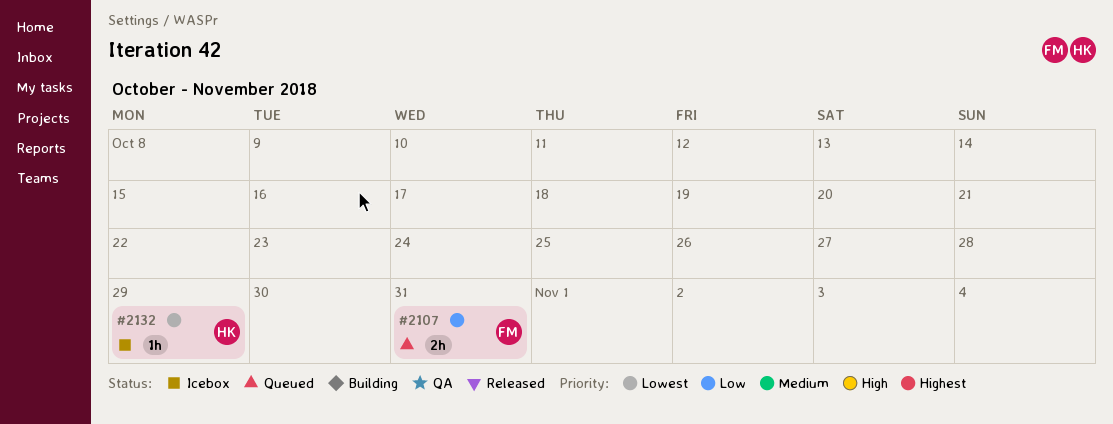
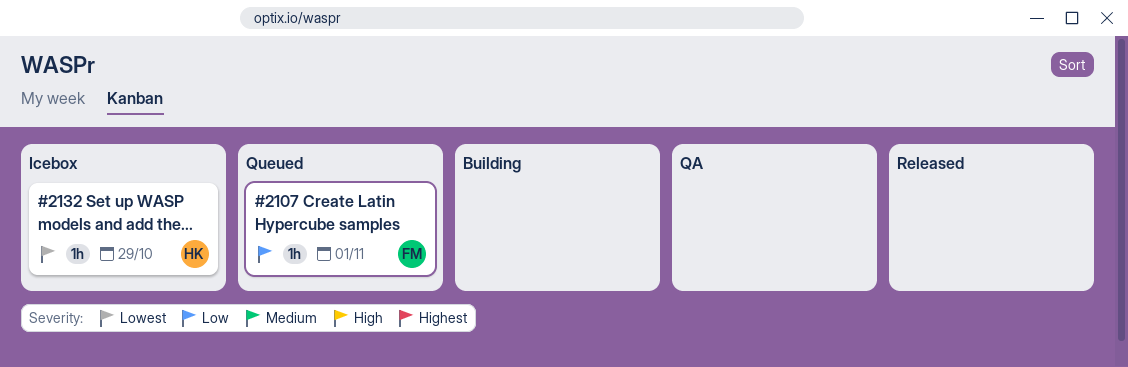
#2107, estimate: 2h -> 1h
#2107, due: Oct 31 -> Nov 1

